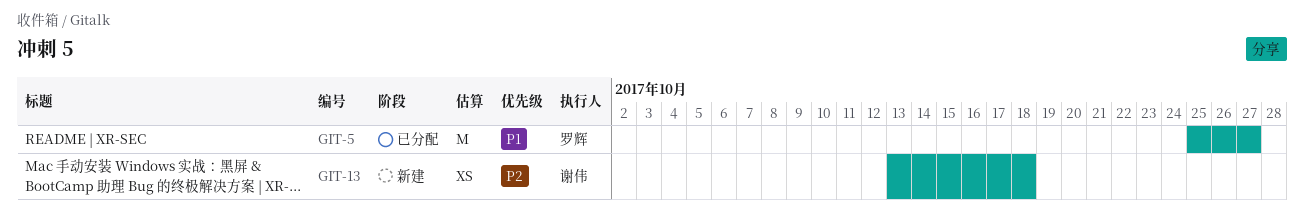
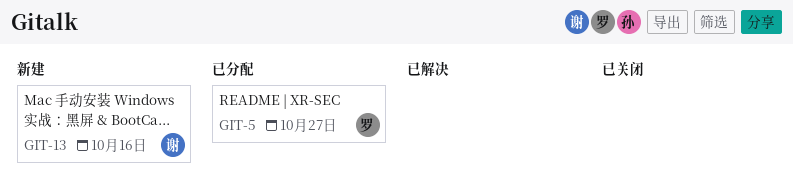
GIT-13, due: Oct 18 -> Oct 16

